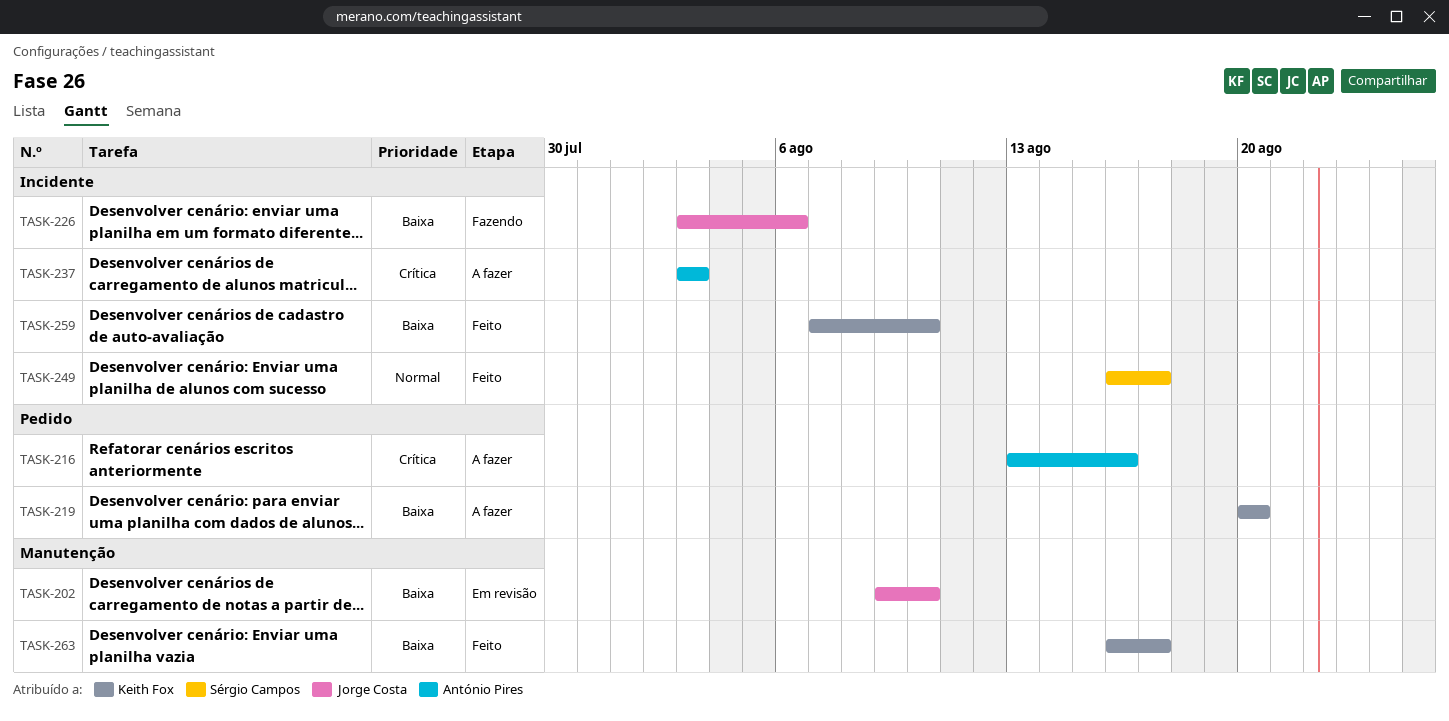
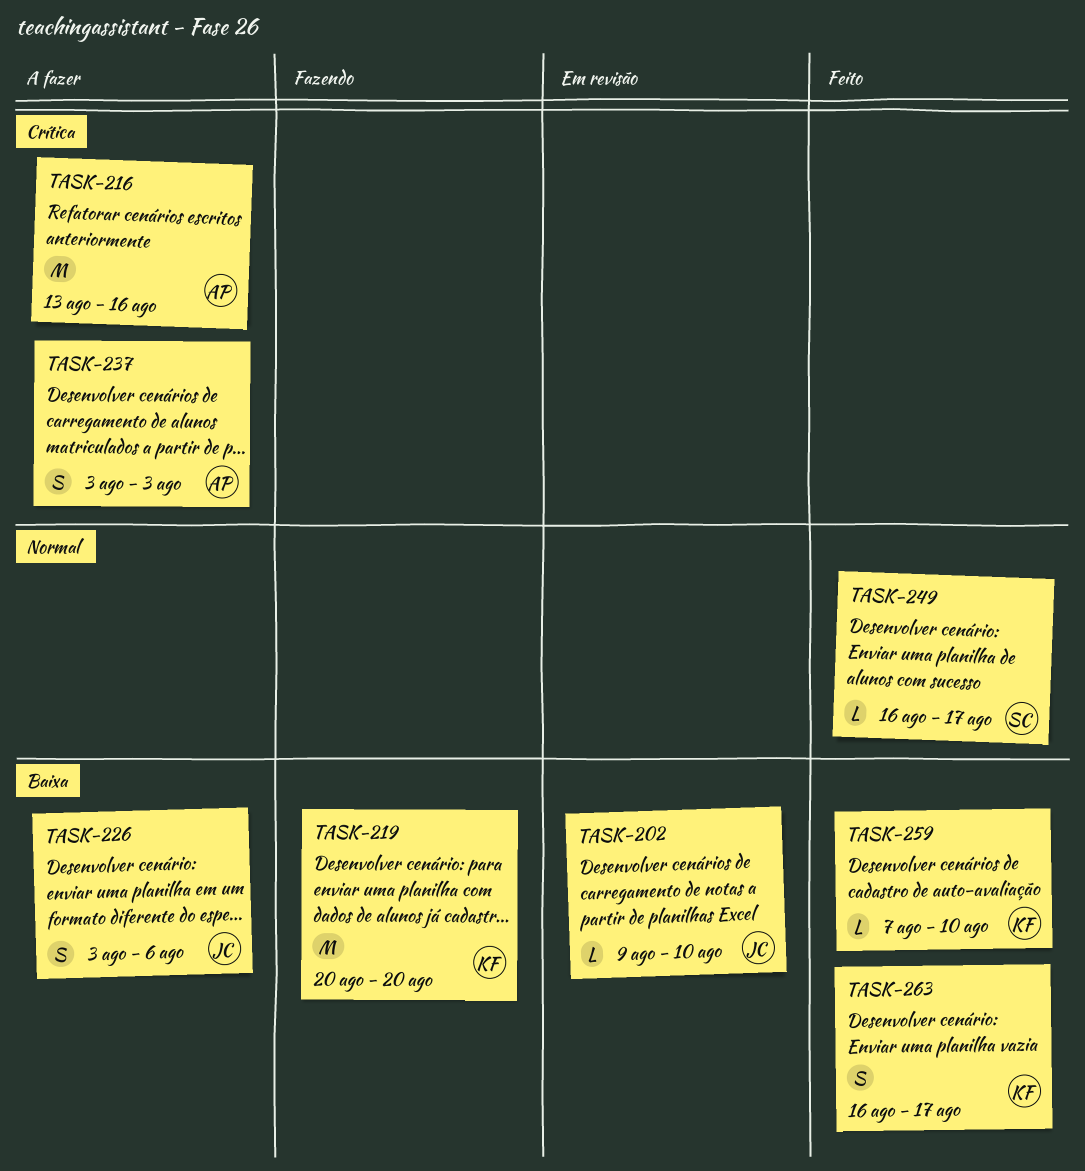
TASK-219, status: A fazer -> Fazendo
TASK-226, status: Fazendo -> A fazer

